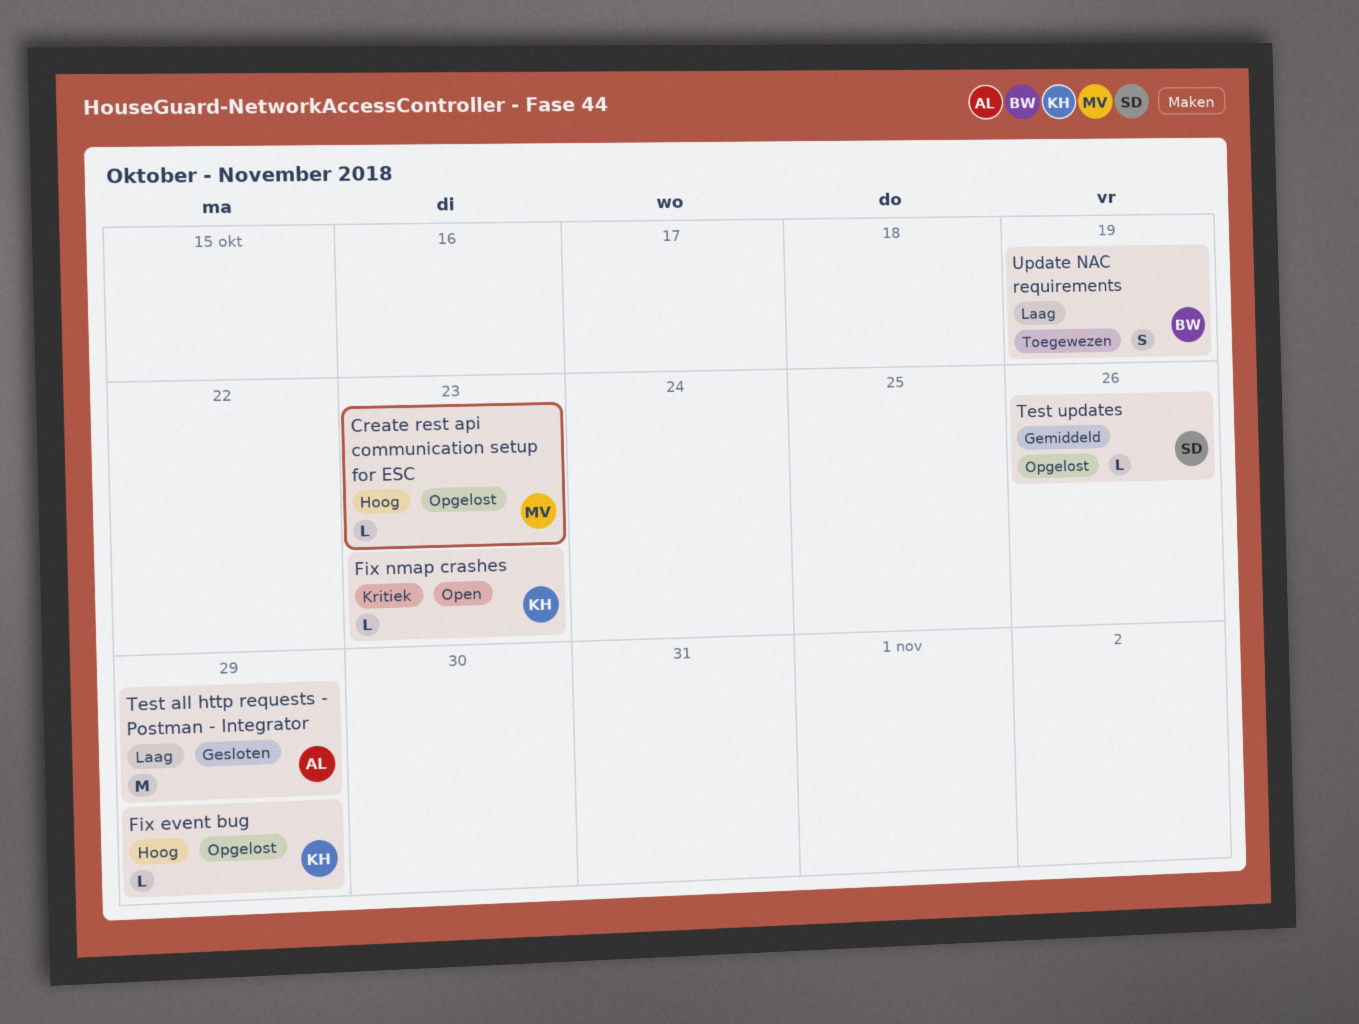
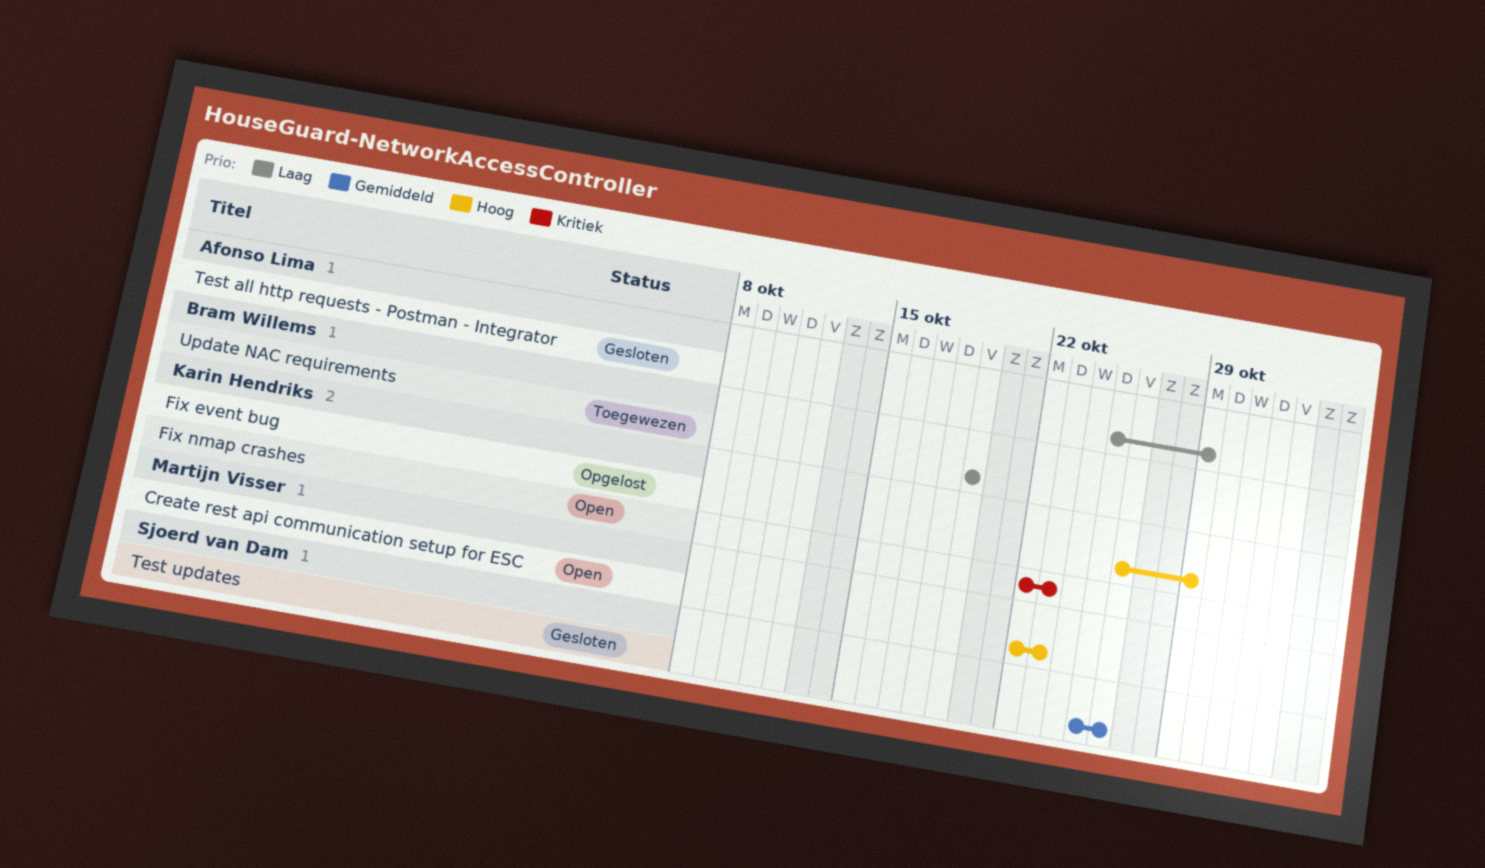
Create rest api communication setup for ESC, status: Opgelost -> Open
Test updates, status: Opgelost -> Gesloten

